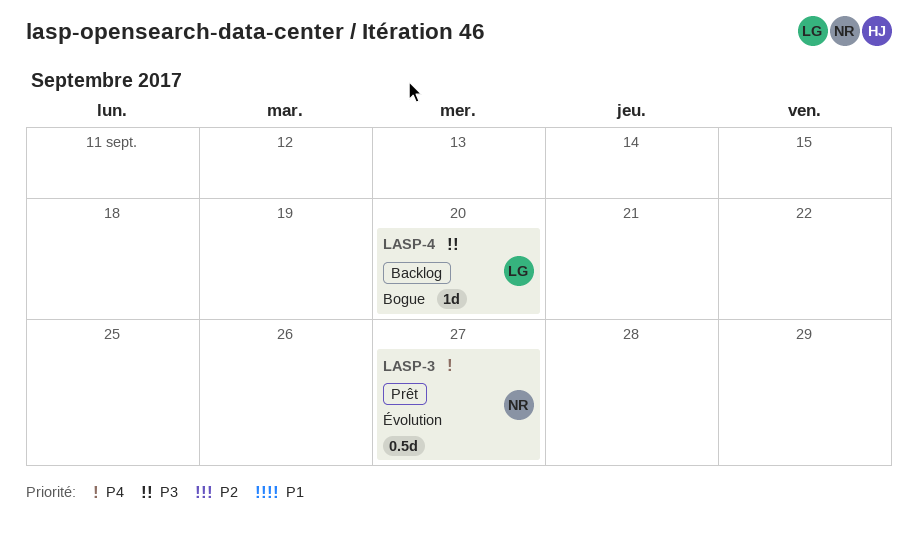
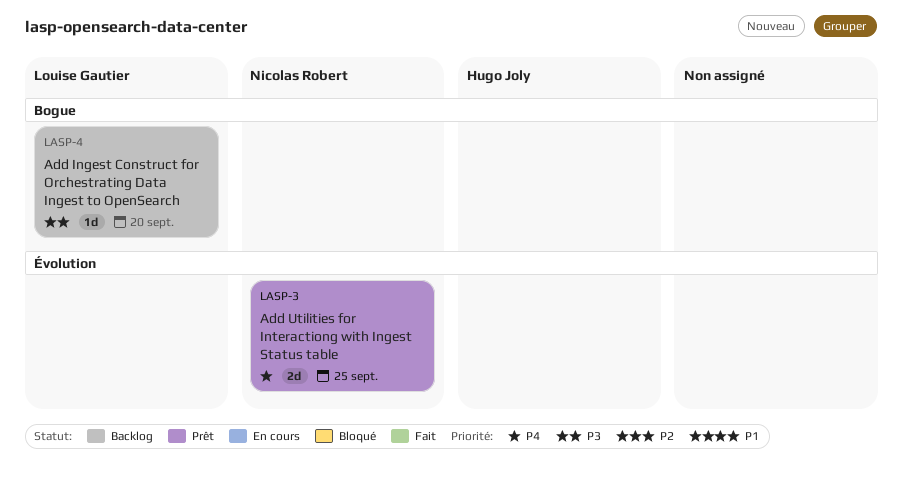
LASP-3, estimate: 0.5d -> 2d
LASP-3, due: Sep 27 -> Sep 25

